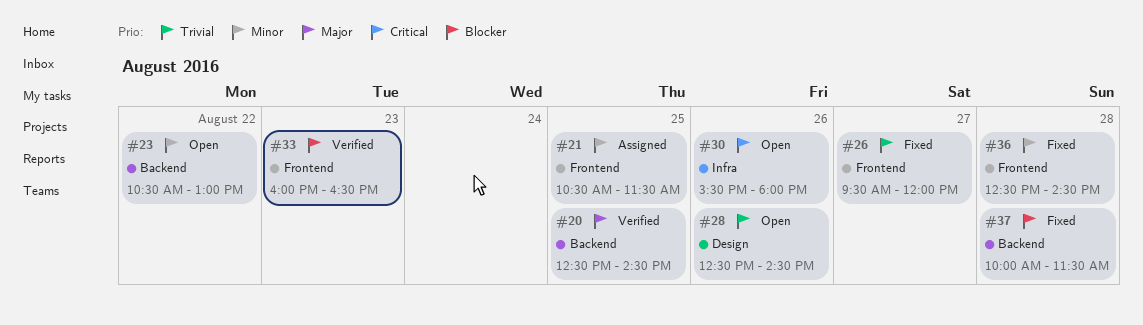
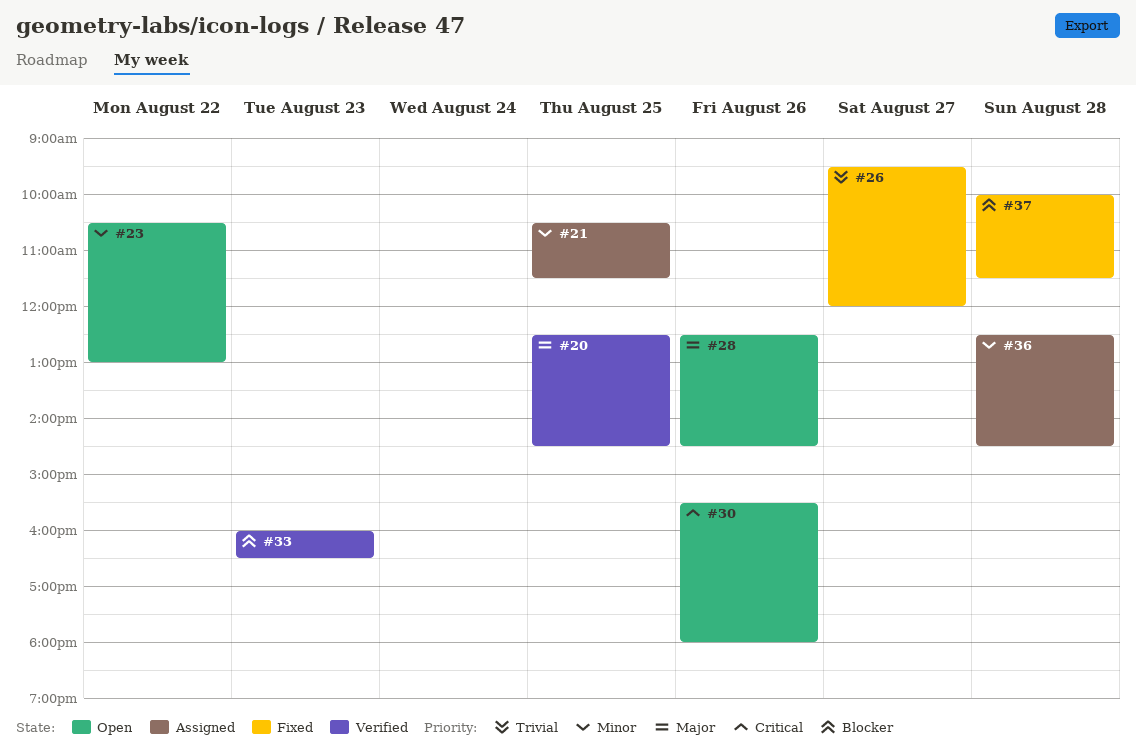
#28, priority: Trivial -> Major
#36, status: Fixed -> Assigned

